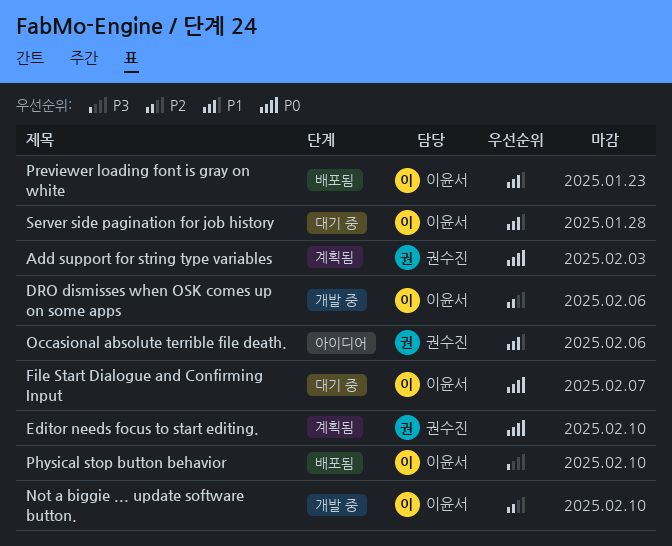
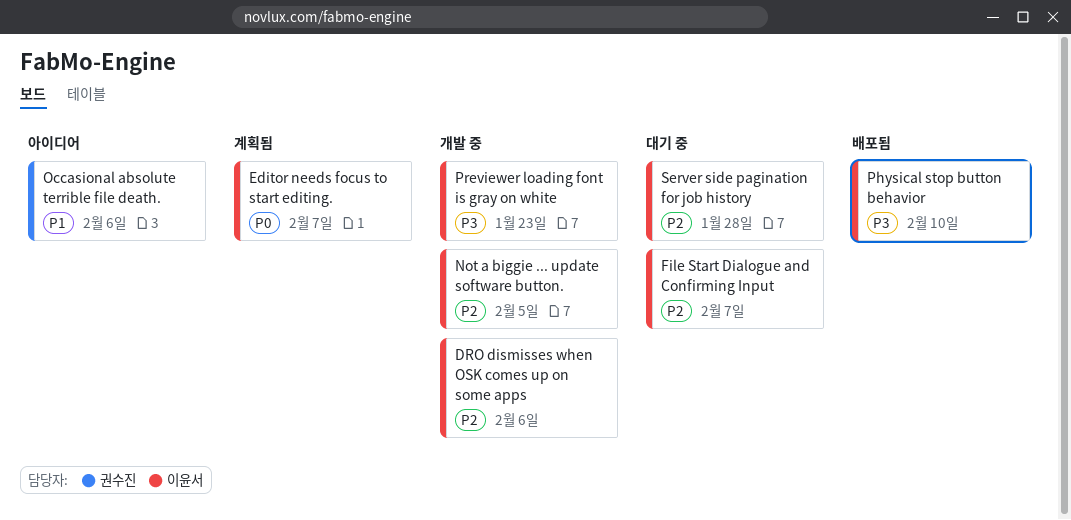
Add support for string type variables: present -> none
Editor needs focus to start editing., owner: 권수진 -> 이윤서
Editor needs focus to start editing., due: Feb 10 -> Feb 7
File Start Dialogue and Confirming Input, priority: P0 -> P2
Not a biggie ... update software button., due: Feb 10 -> Feb 5
Previewer loading font is gray on white, status: 배포됨 -> 개발 중
Previewer loading font is gray on white, priority: P1 -> P3
Server side pagination for job history, priority: P1 -> P2

